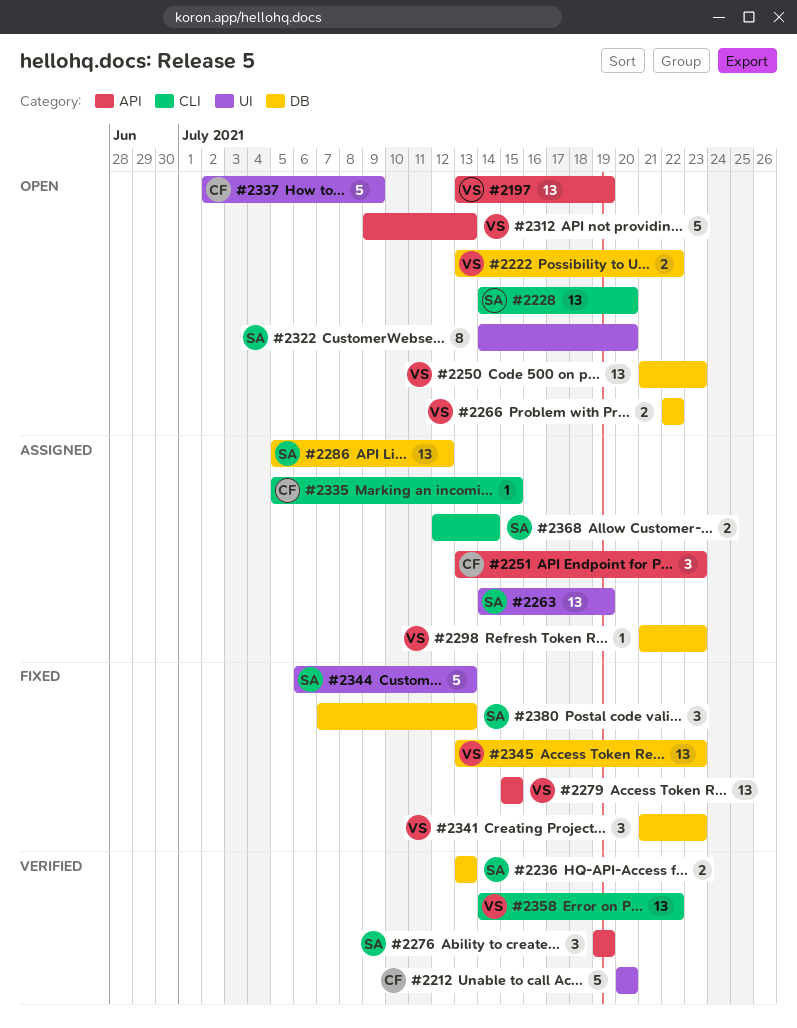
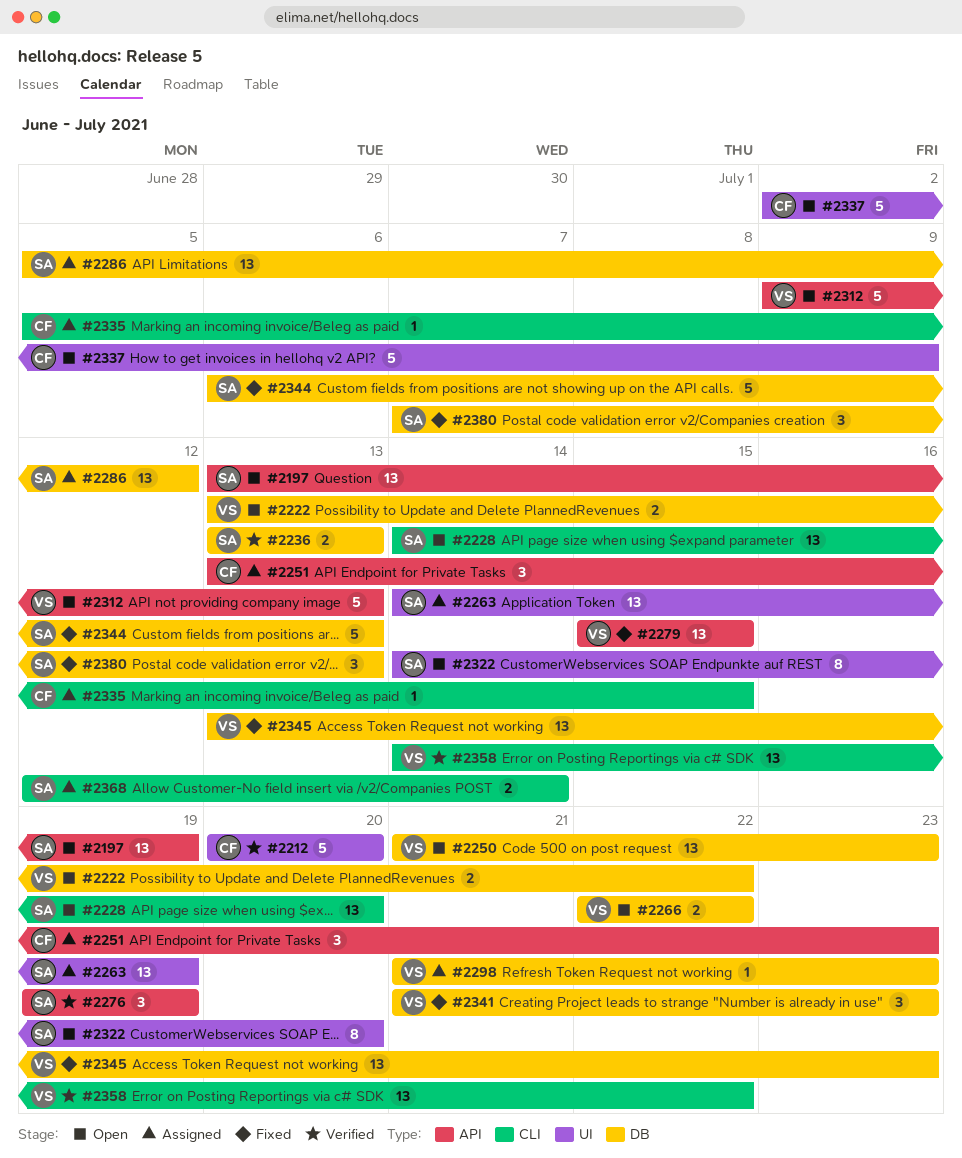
#2197, owner: VS -> SA
#2344, label: UI -> DB

